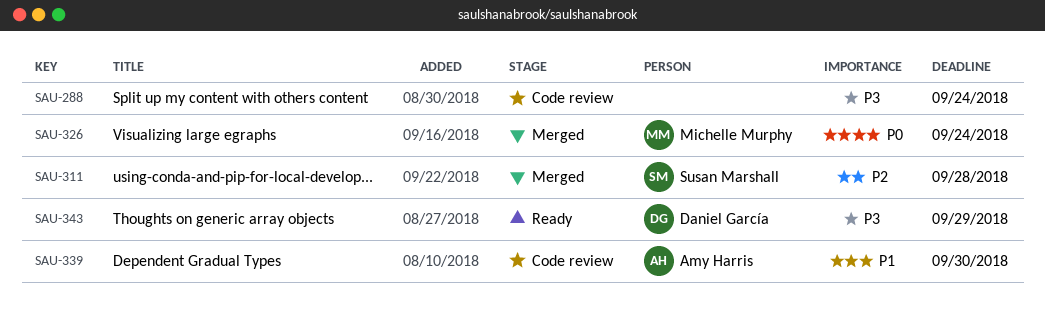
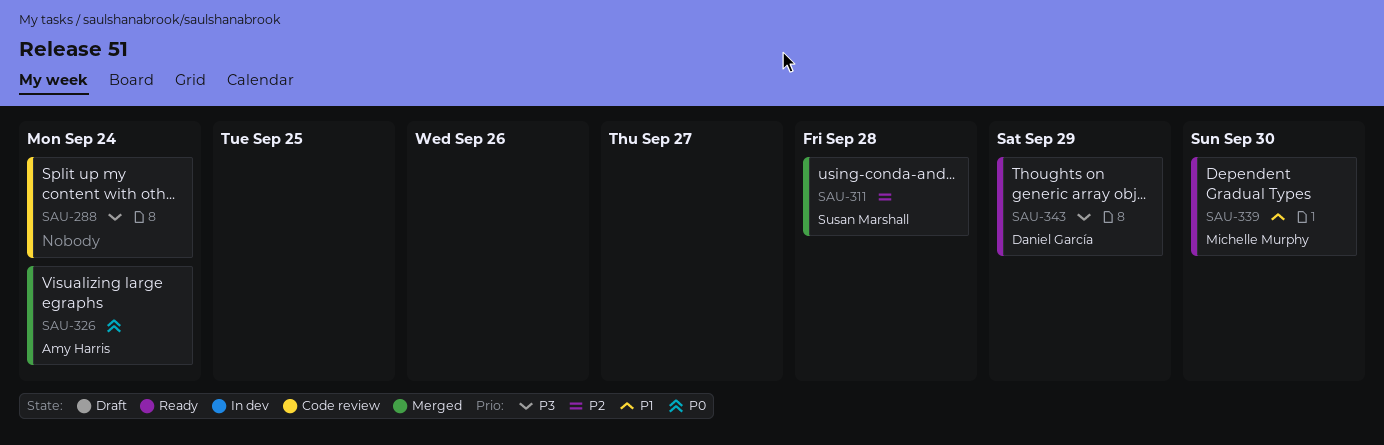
SAU-326, owner: Michelle Murphy -> Amy Harris
SAU-339, status: Code review -> Ready
SAU-339, owner: Amy Harris -> Michelle Murphy

